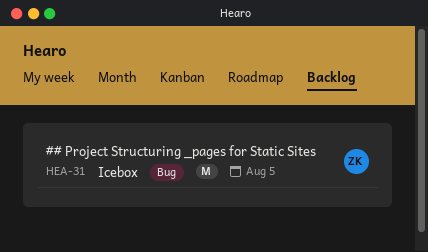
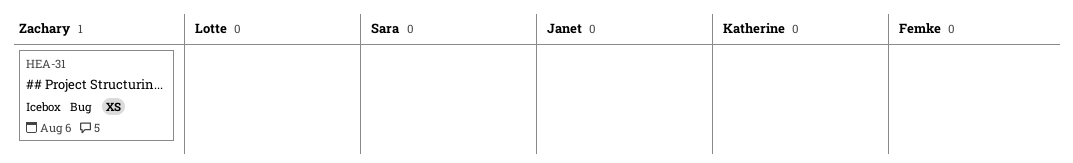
HEA-31, estimate: M -> XS
HEA-31, due: Aug 5 -> Aug 6

